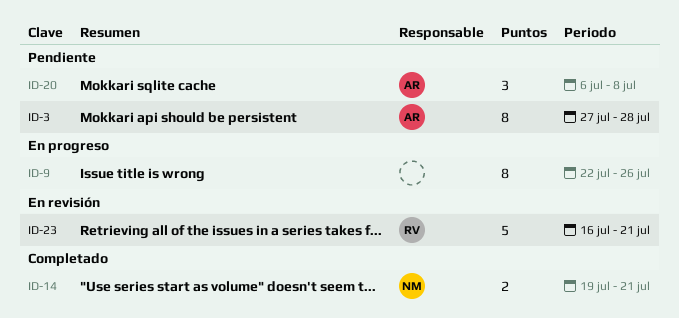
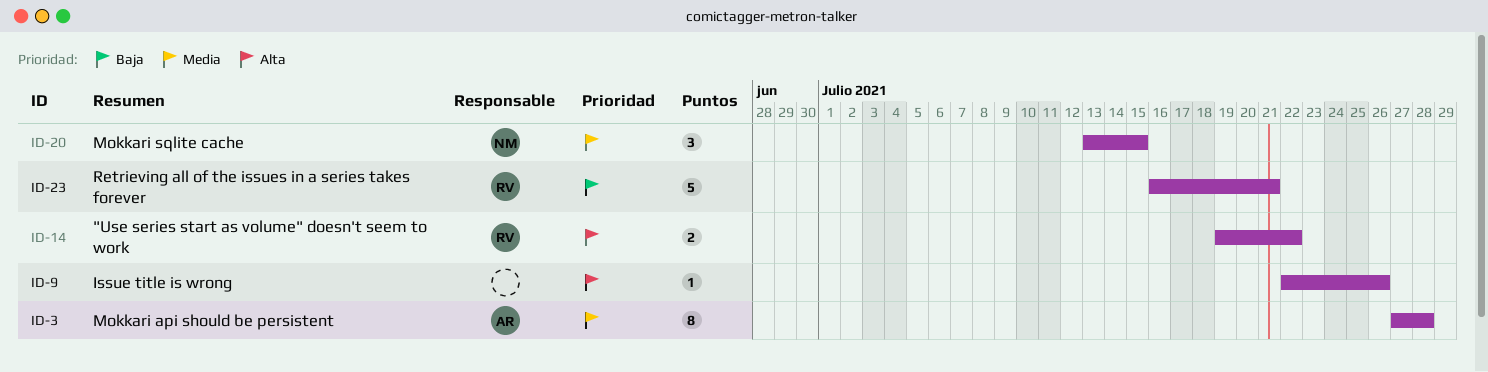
ID-9, estimate: 8 -> 1
ID-14, owner: NM -> RV
ID-14, due: Jul 21 -> Jul 22
ID-20, owner: AR -> NM
ID-20, start: Jul 6 -> Jul 13
ID-20, due: Jul 8 -> Jul 15

